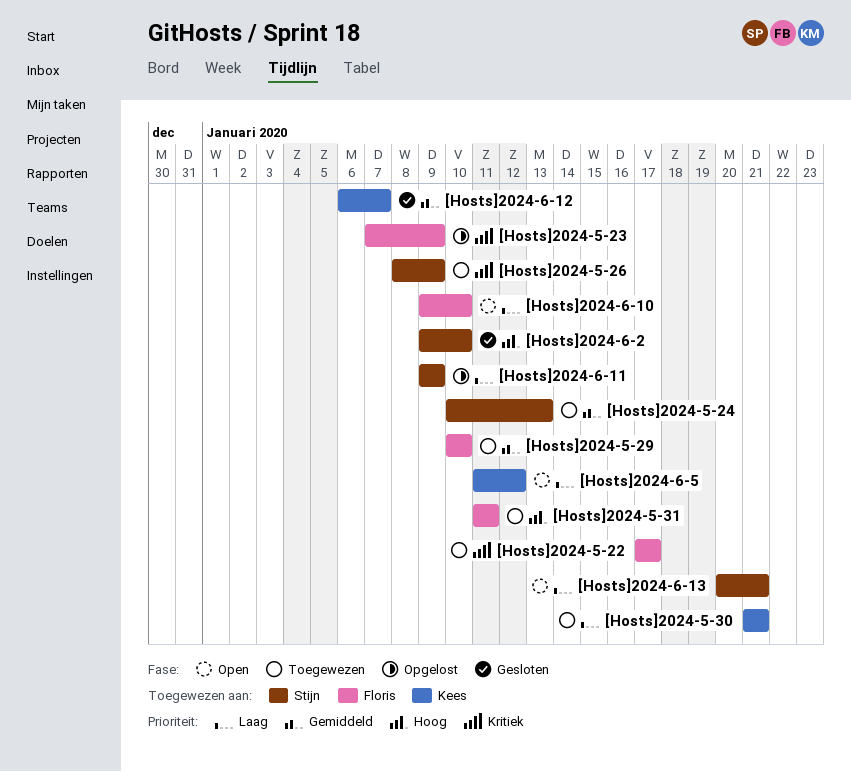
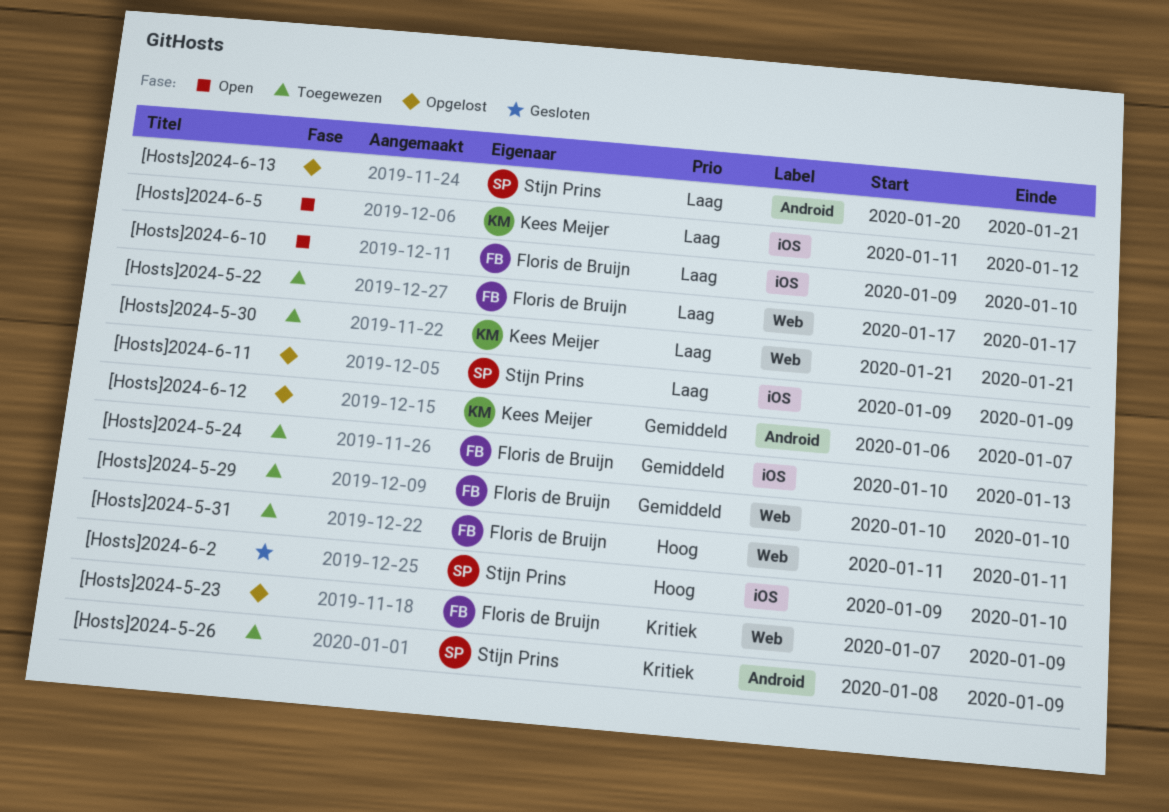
[Hosts]2024-5-22, priority: Kritiek -> Laag
[Hosts]2024-5-24, owner: Stijn Prins -> Floris de Bruijn
[Hosts]2024-6-12, status: Gesloten -> Opgelost
[Hosts]2024-6-13, status: Open -> Opgelost

